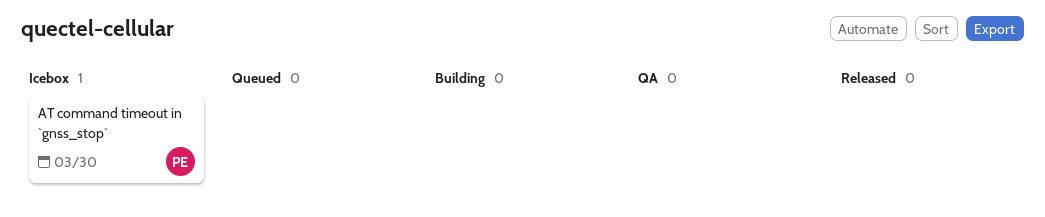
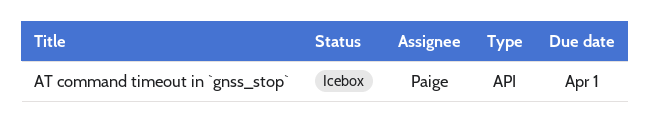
AT command timeout in `gnss_stop`, due: Mar 30 -> Apr 1

